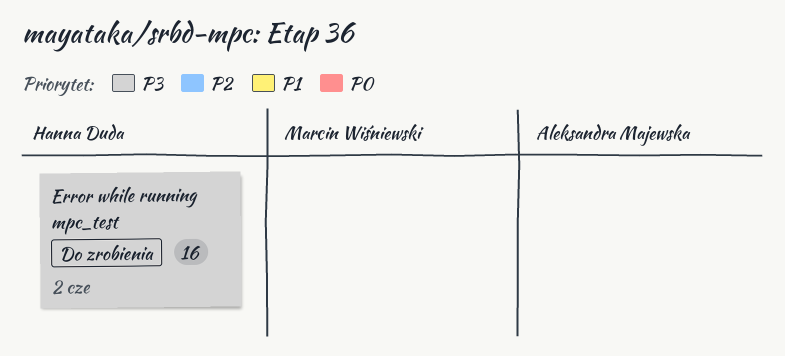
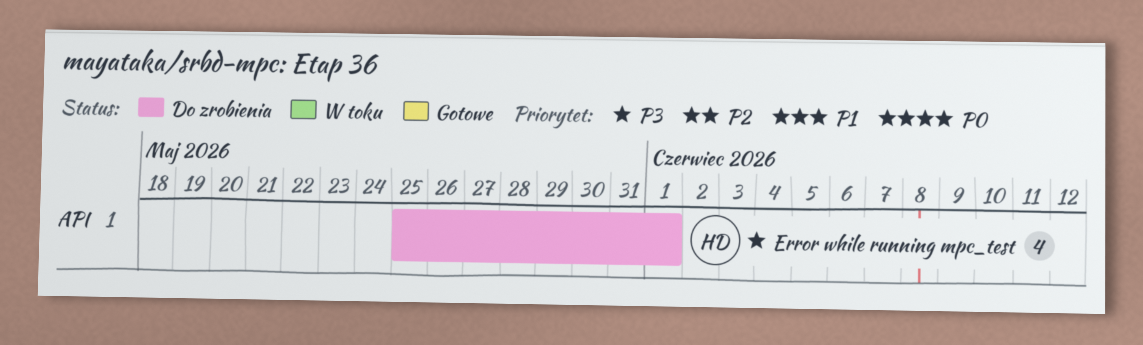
Error while running mpc_test, estimate: 16 -> 4
Error while running mpc_test, due: Jun 2 -> Jun 1

